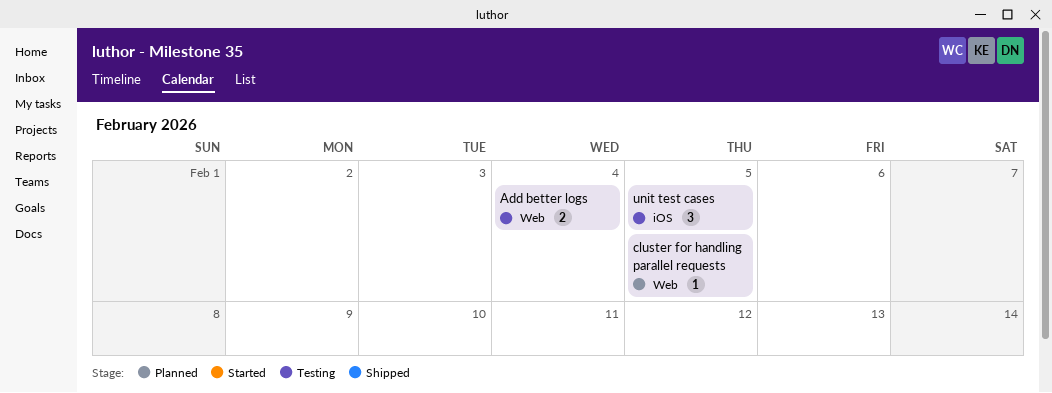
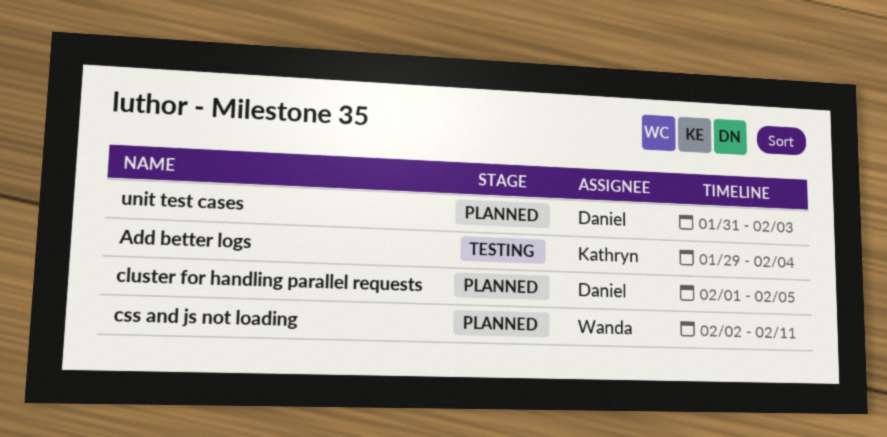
css and js not loading: none -> present
unit test cases, status: Testing -> Planned
unit test cases, due: Feb 5 -> Feb 3

